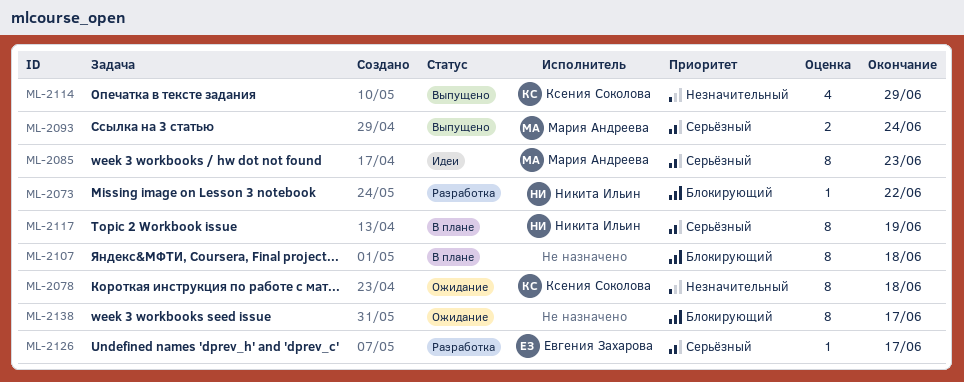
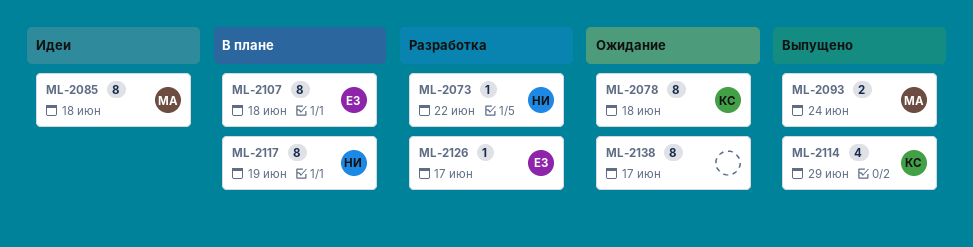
ML-2085, due: Jun 23 -> Jun 18
ML-2107, owner: none -> Евгения Захарова

